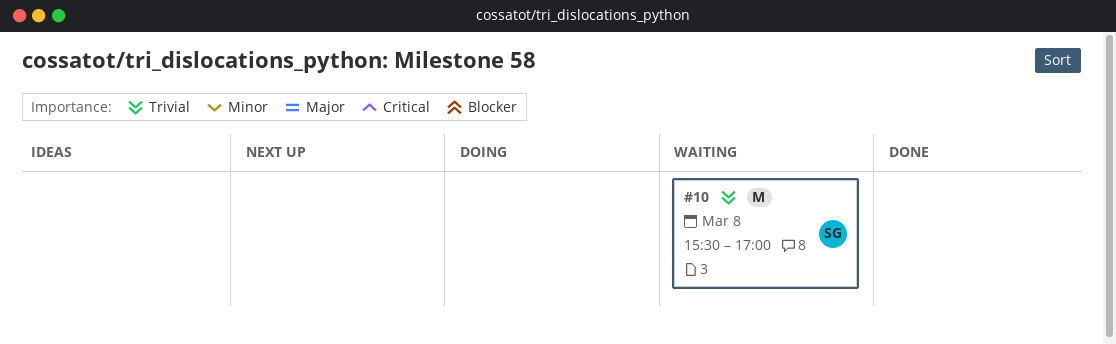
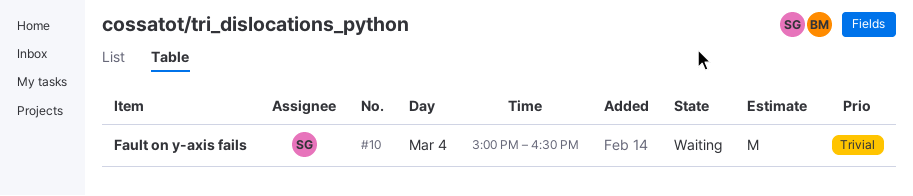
#10, day: Mar 8 -> Mar 4
#10, begins: 15:30 -> 15:00
#10, ends: 17:00 -> 16:30

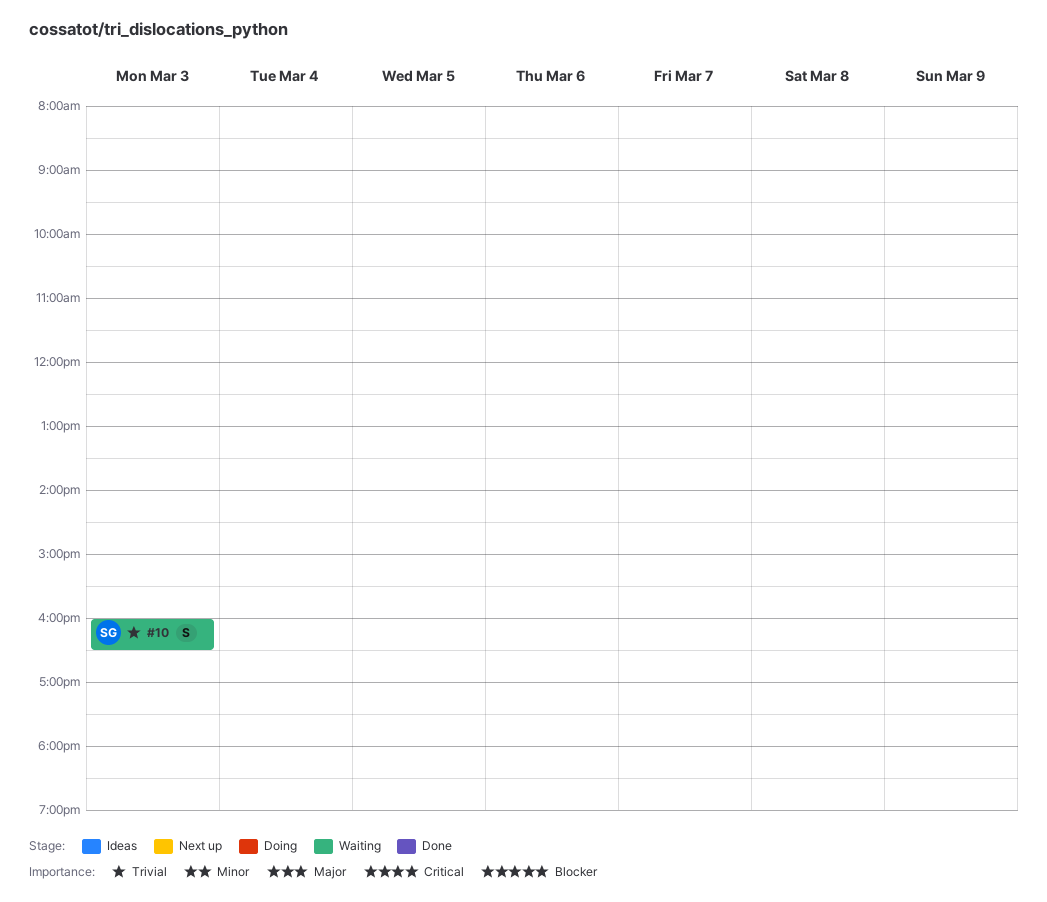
#10, estimate: M -> S
#10, day: Mar 4 -> Mar 3
#10, begins: 15:00 -> 16:00

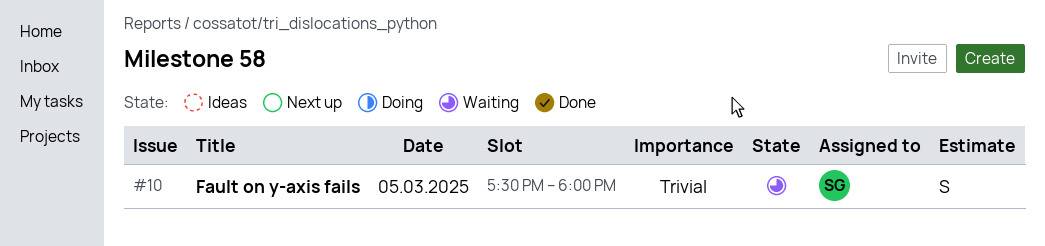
#10, day: Mar 3 -> Mar 5
#10, begins: 16:00 -> 17:30
#10, ends: 16:30 -> 18:00

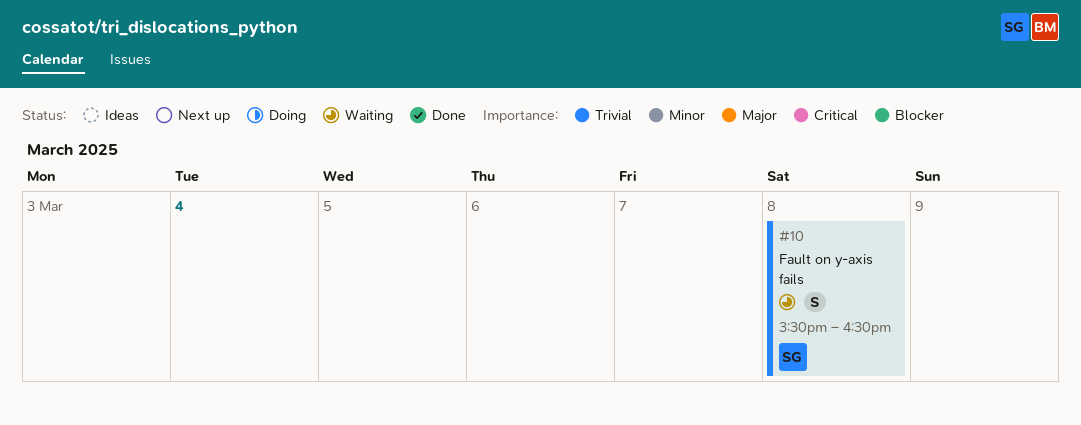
#10, day: Mar 5 -> Mar 8
#10, begins: 17:30 -> 15:30
#10, ends: 18:00 -> 16:30

